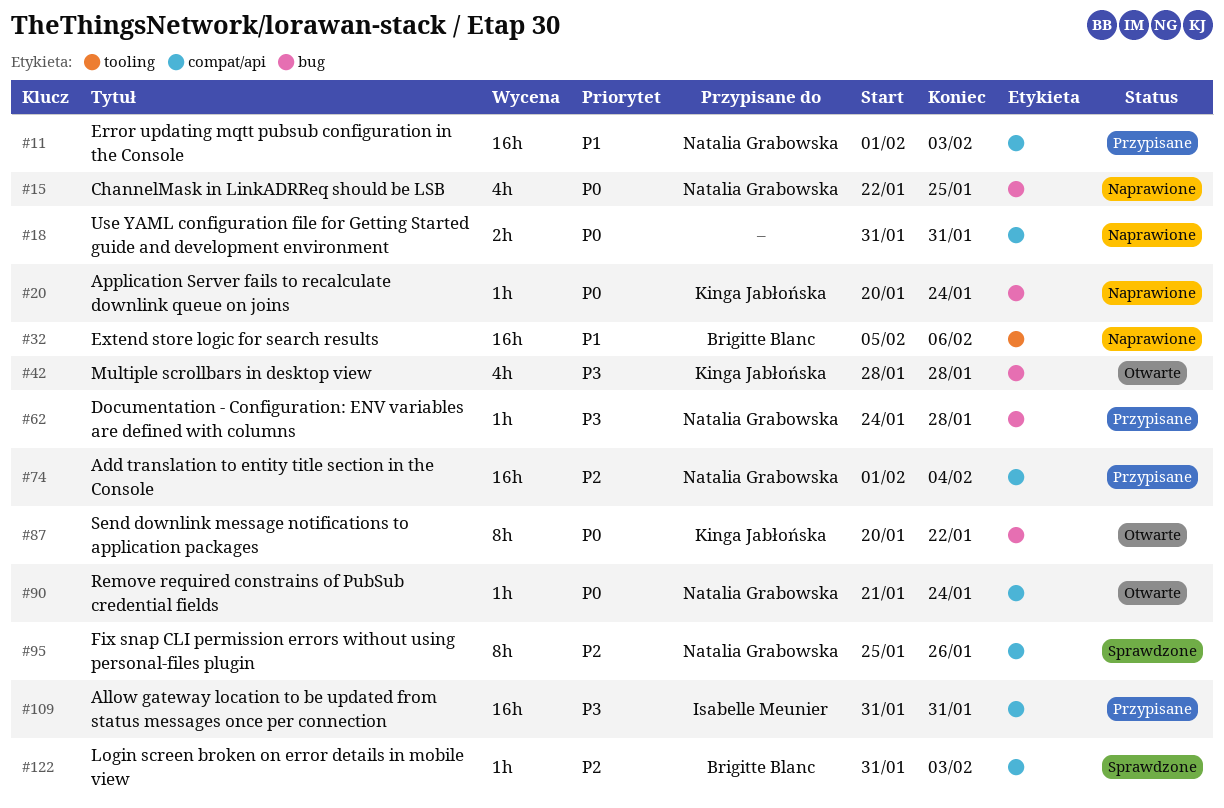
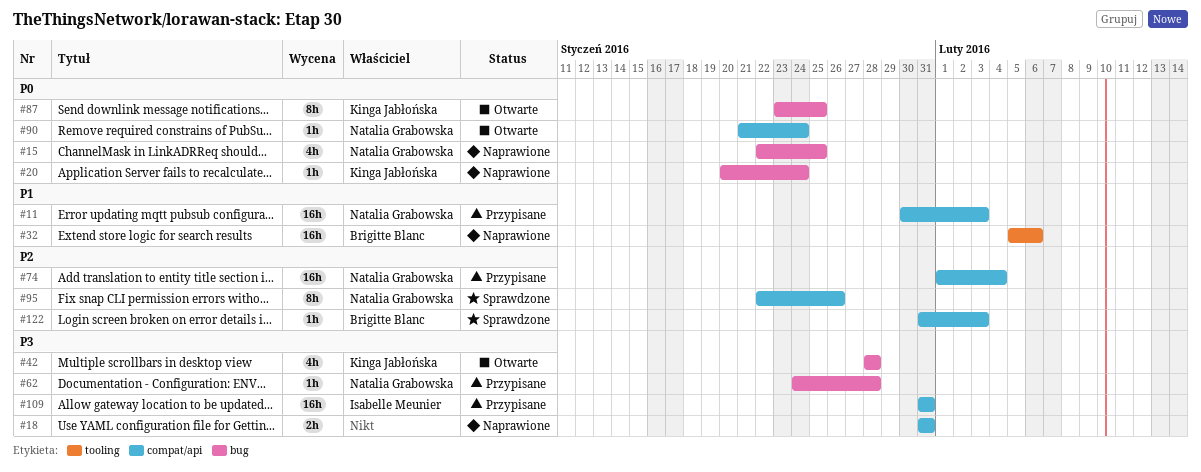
#11, start: Feb 1 -> Jan 30
#18, priority: P0 -> P3
#87, start: Jan 20 -> Jan 23
#87, due: Jan 22 -> Jan 25
#95, start: Jan 25 -> Jan 22

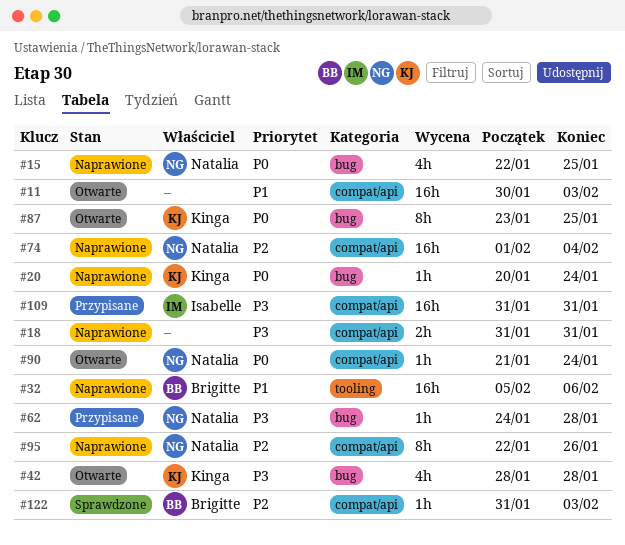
#11, status: Przypisane -> Otwarte
#11, owner: Natalia Grabowska -> none
#74, status: Przypisane -> Naprawione
#95, status: Sprawdzone -> Naprawione

